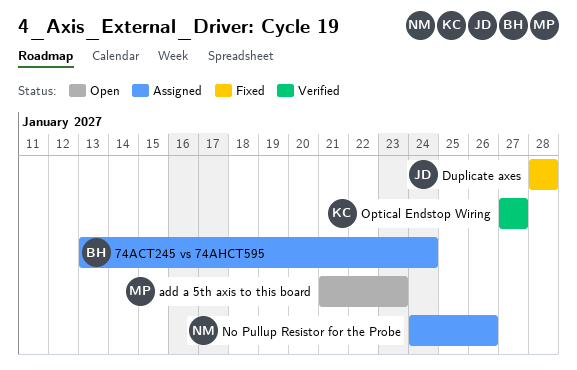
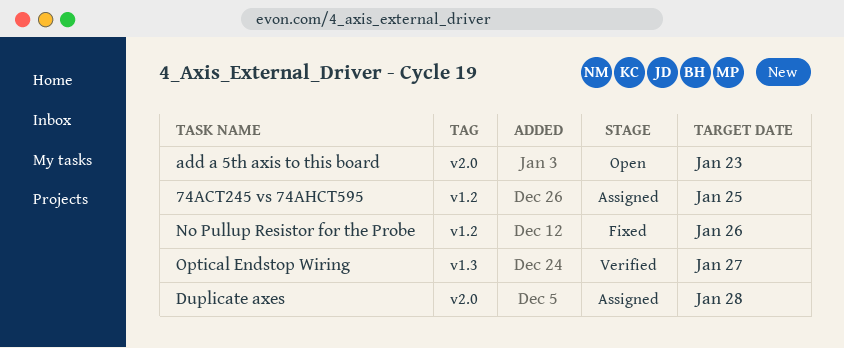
74ACT245 vs 74AHCT595, due: Jan 24 -> Jan 25
Duplicate axes, status: Fixed -> Assigned
No Pullup Resistor for the Probe, status: Assigned -> Fixed

